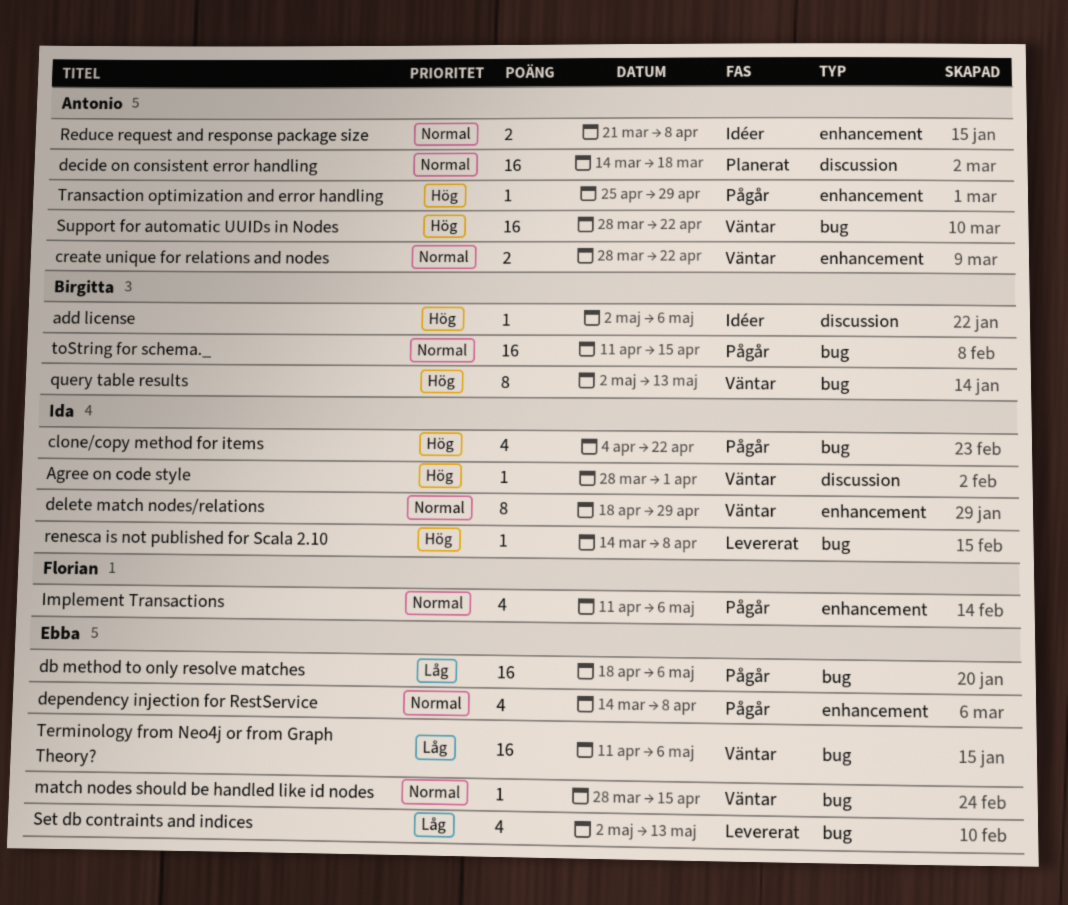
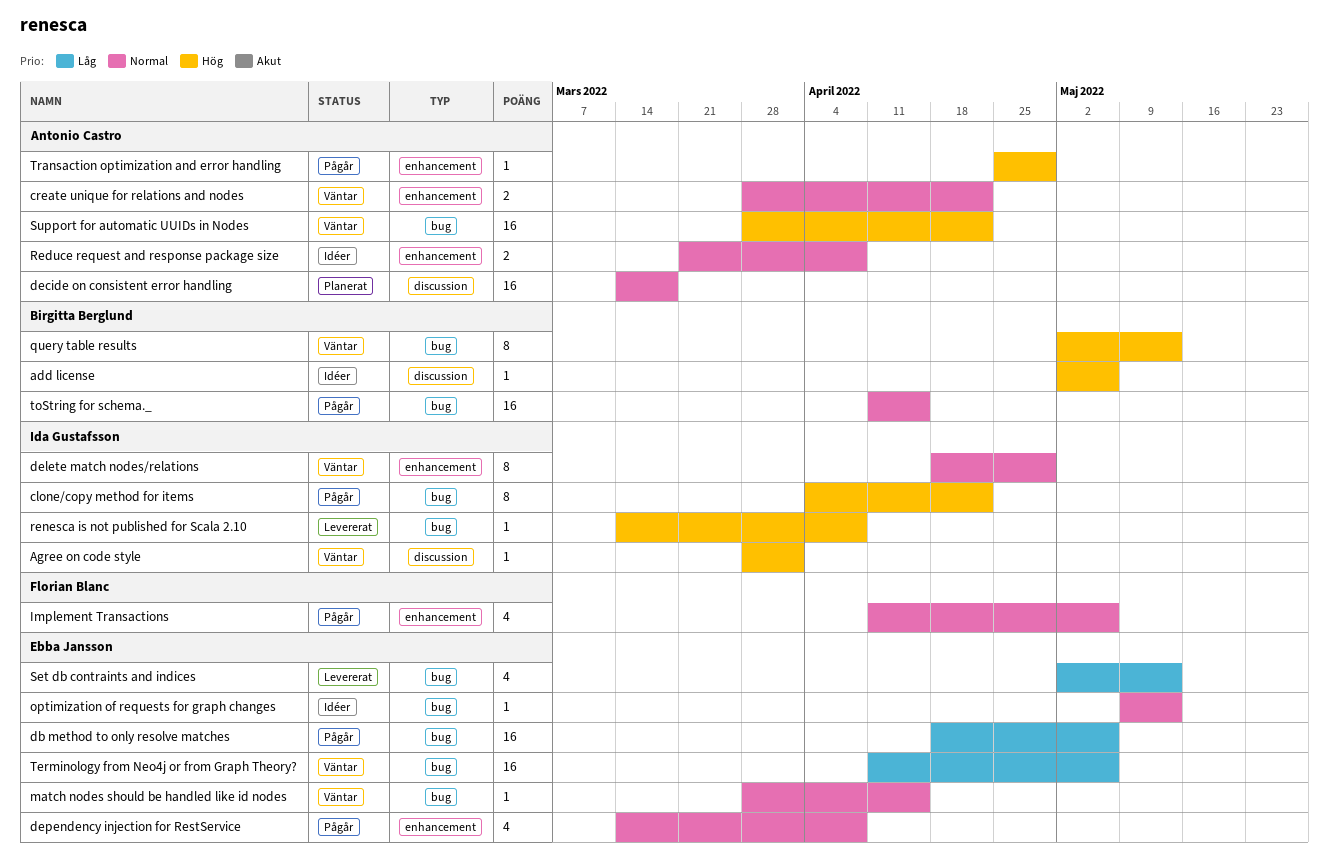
clone/copy method for items, estimate: 4 -> 8
optimization of requests for graph changes: none -> present

